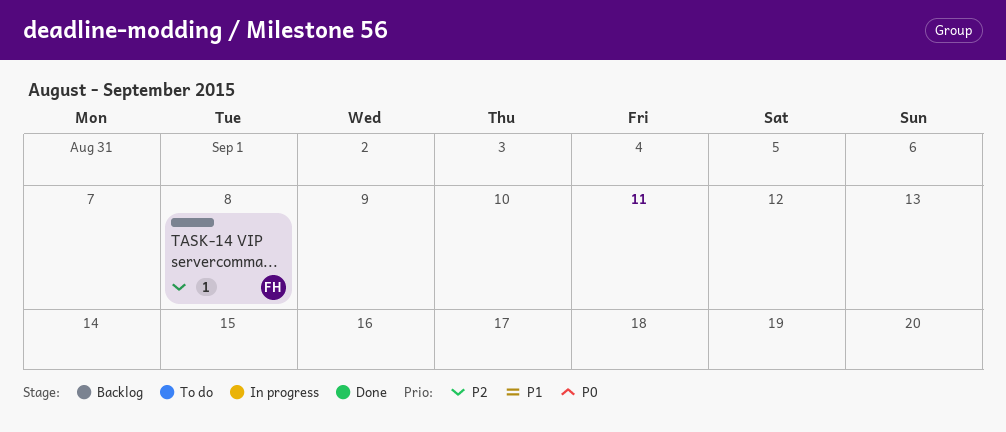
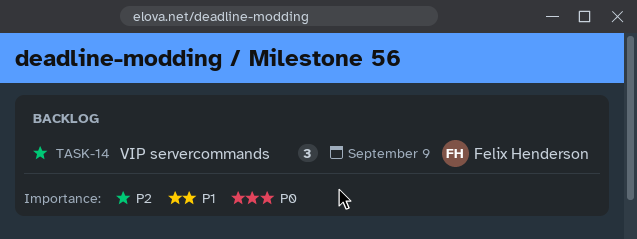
TASK-14, estimate: 1 -> 3
TASK-14, due: Sep 8 -> Sep 9

